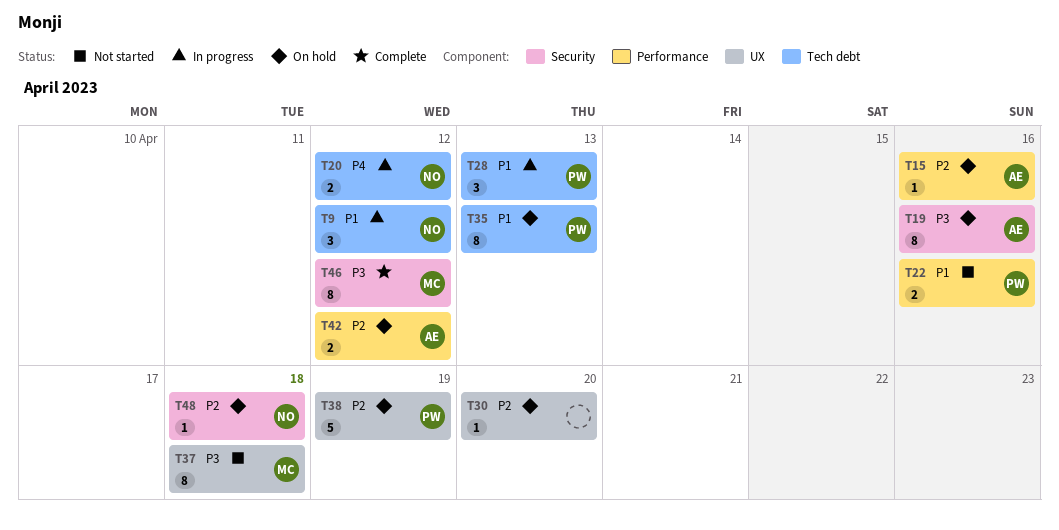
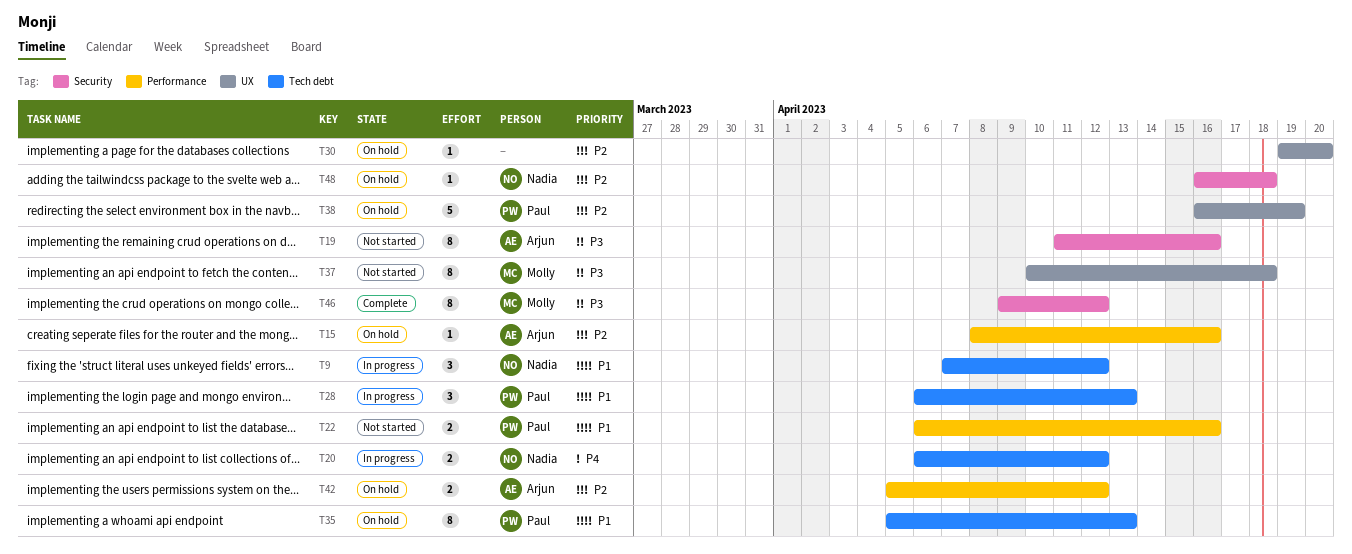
T19, status: On hold -> Not started

